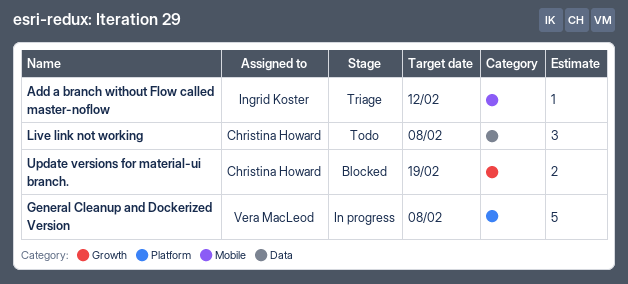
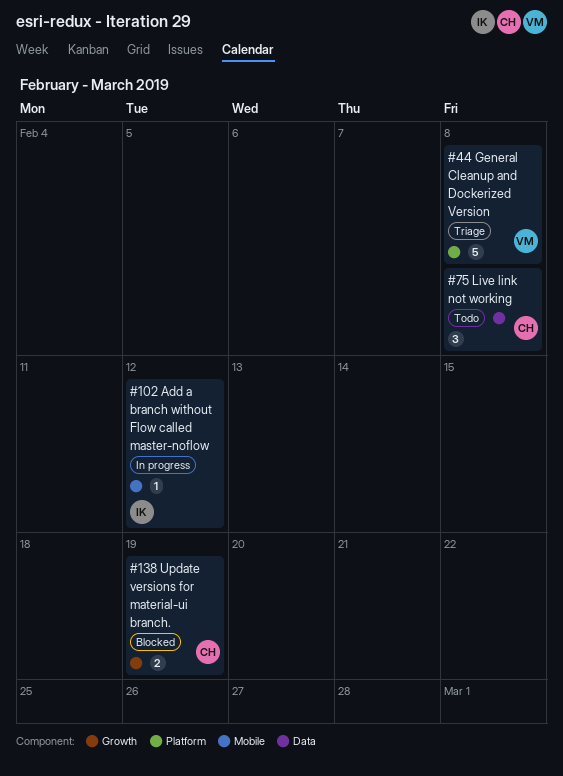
Add a branch without Flow called master-noflow, status: Triage -> In progress
General Cleanup and Dockerized Version, status: In progress -> Triage

